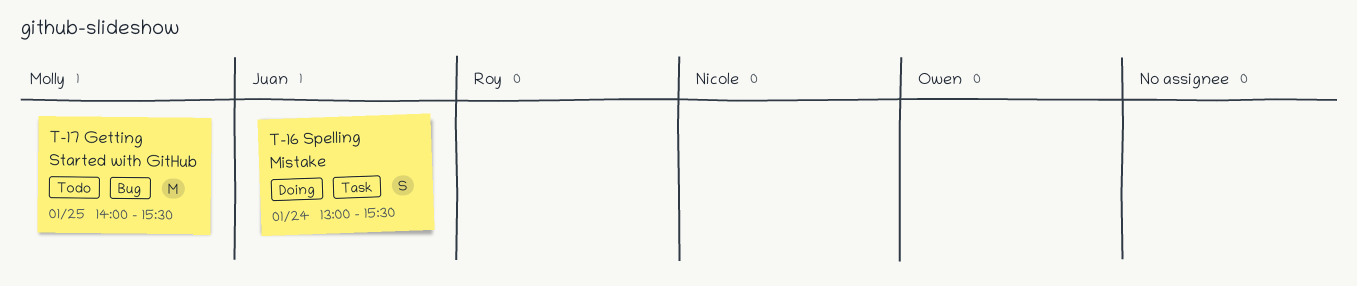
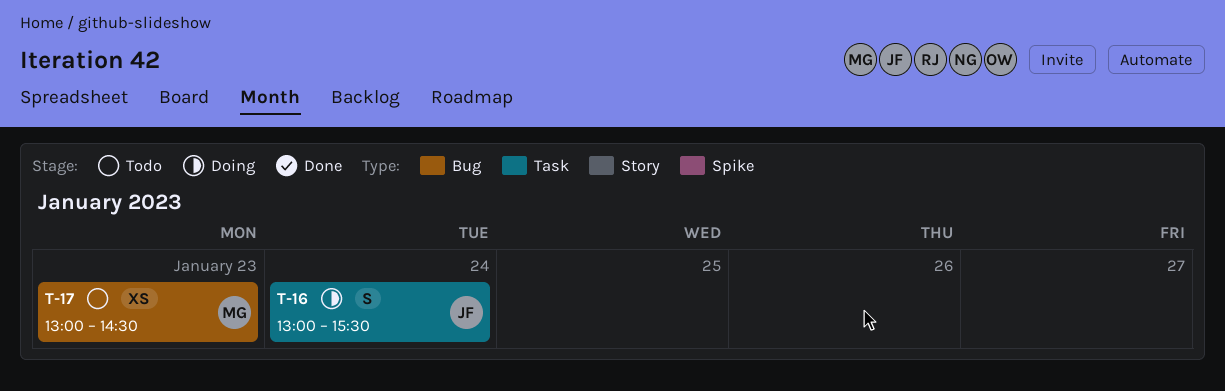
T-17, estimate: M -> XS
T-17, day: Jan 25 -> Jan 23
T-17, begins: 14:00 -> 13:00
T-17, ends: 15:30 -> 14:30

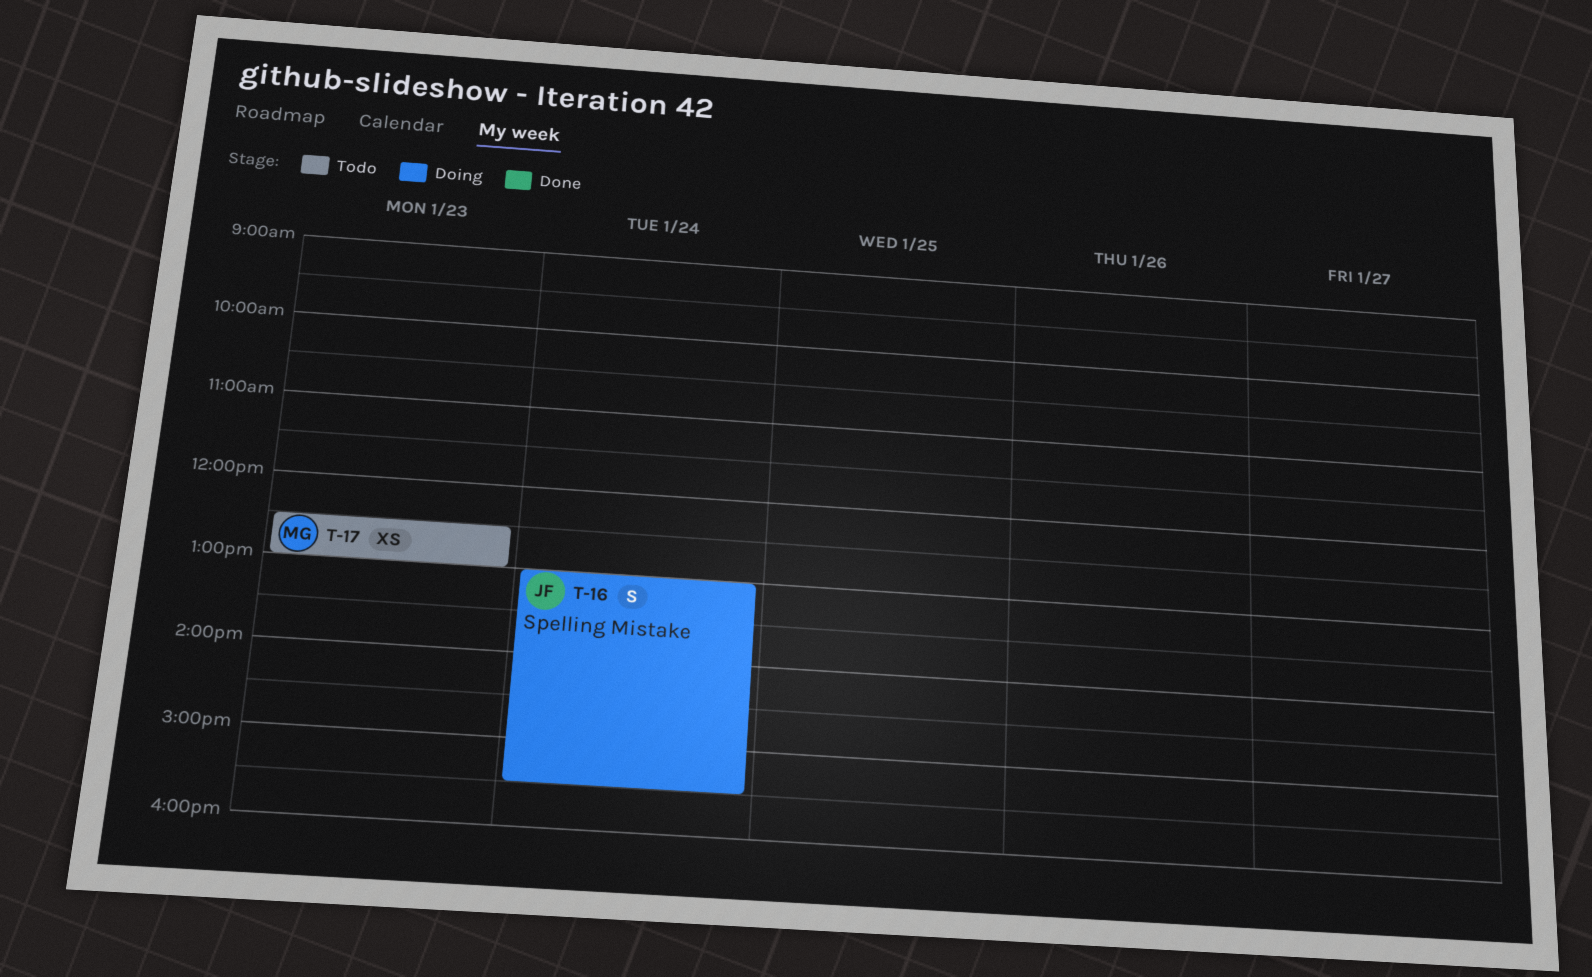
T-17, begins: 13:00 -> 12:30
T-17, ends: 14:30 -> 13:00

